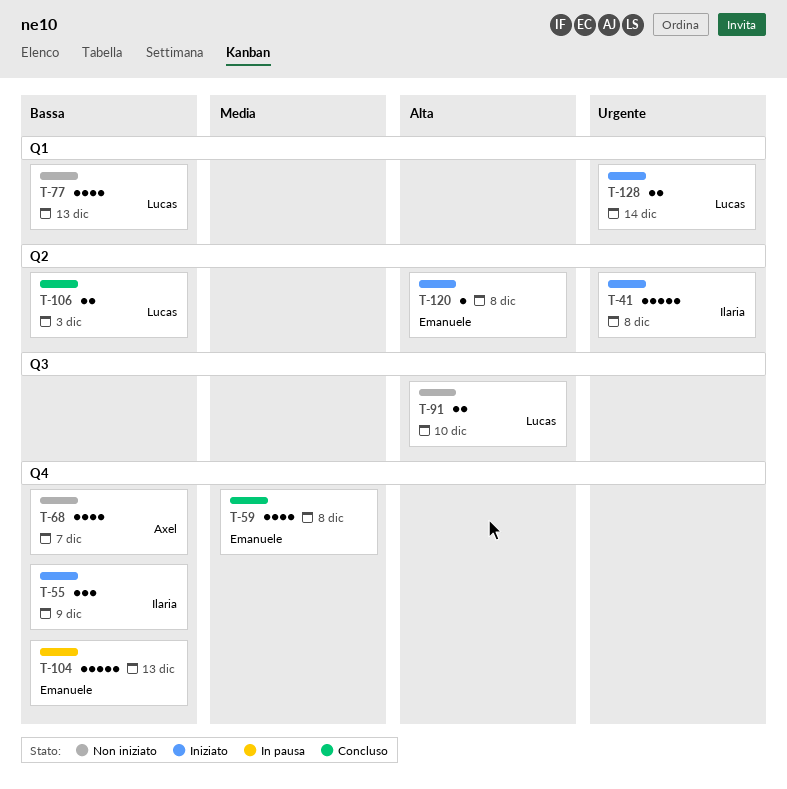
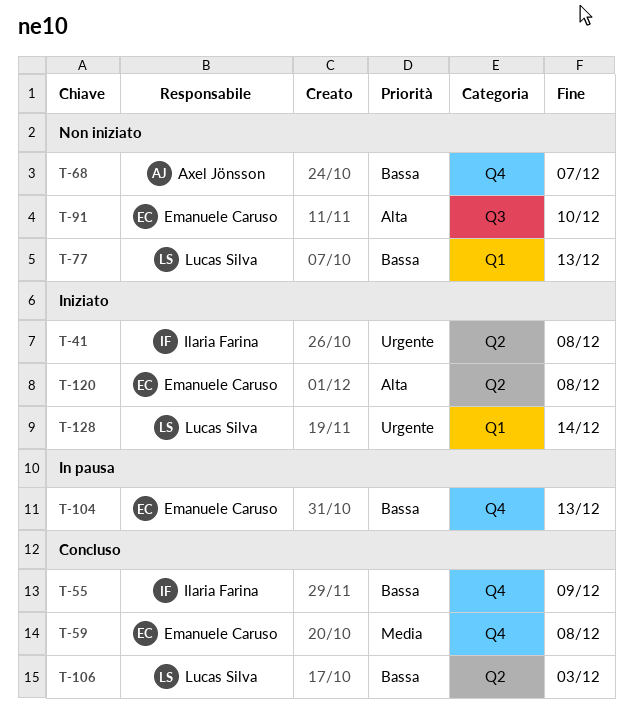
T-55, status: Iniziato -> Concluso
T-91, owner: Lucas Silva -> Emanuele Caruso

